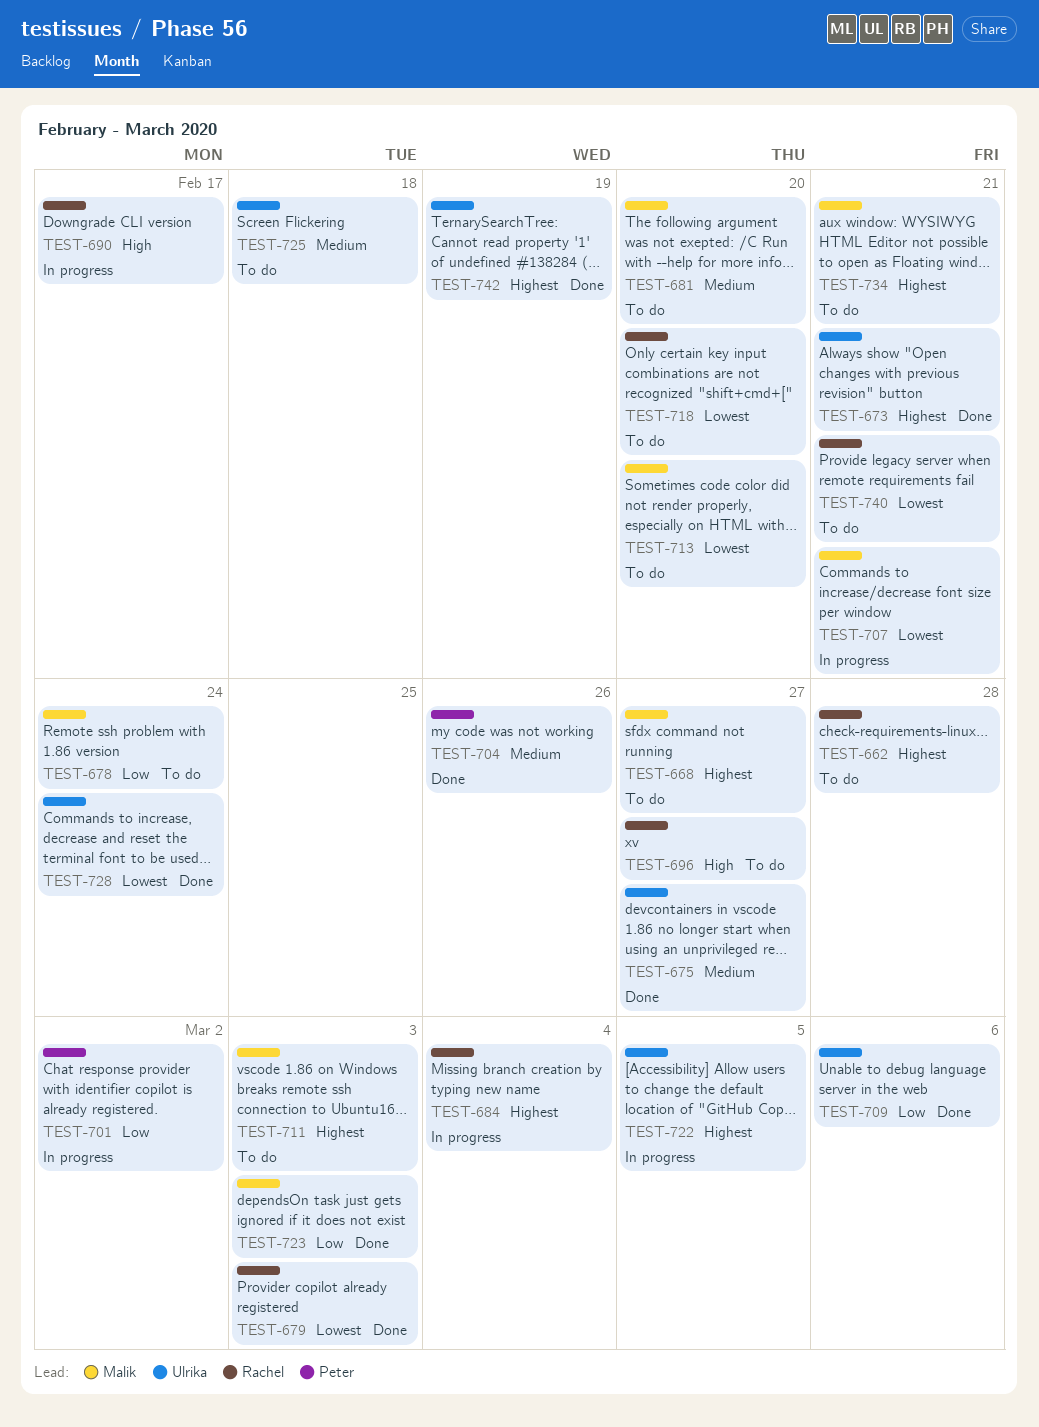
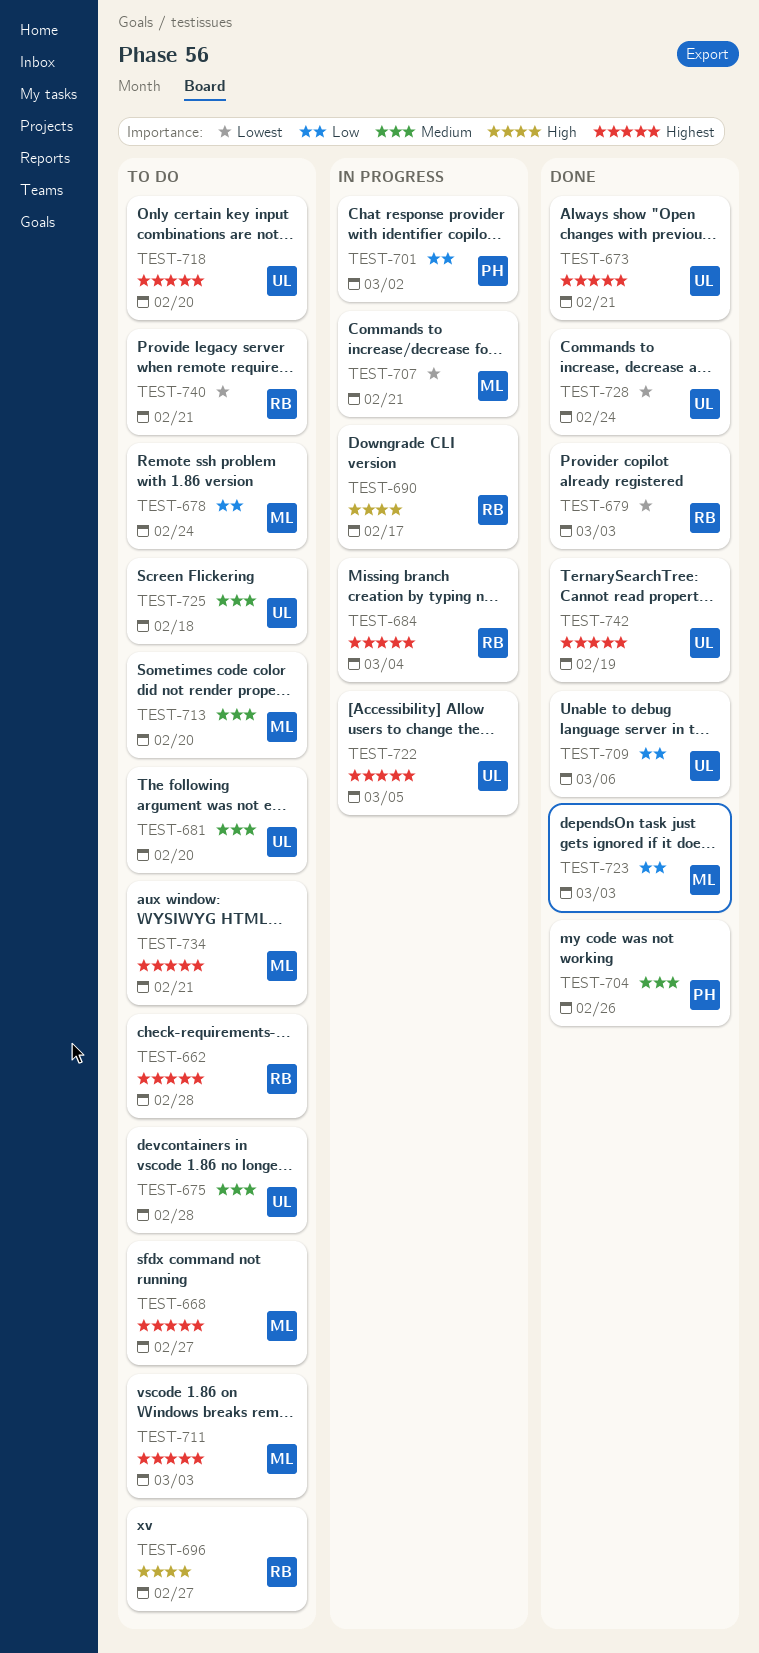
TEST-675, status: Done -> To do
TEST-675, due: Feb 27 -> Feb 28
TEST-681, owner: Malik -> Ulrika
TEST-713, priority: Lowest -> Medium
TEST-718, owner: Rachel -> Ulrika
TEST-718, priority: Lowest -> Highest

